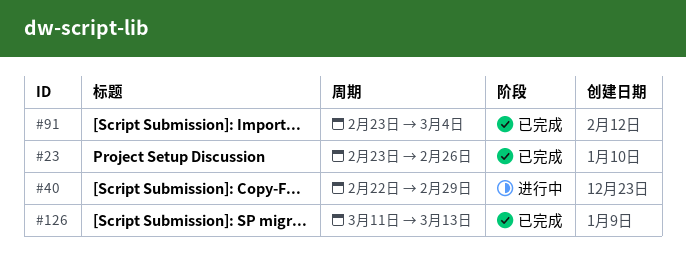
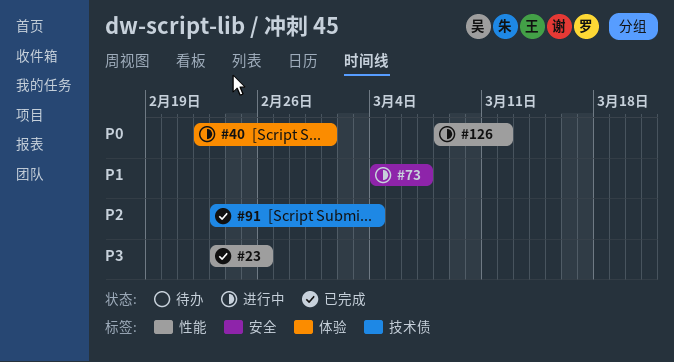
#40, due: Feb 29 -> Mar 1
#73: none -> present
#126, status: 已完成 -> 进行中
#126, start: Mar 11 -> Mar 8
#126, due: Mar 13 -> Mar 12

